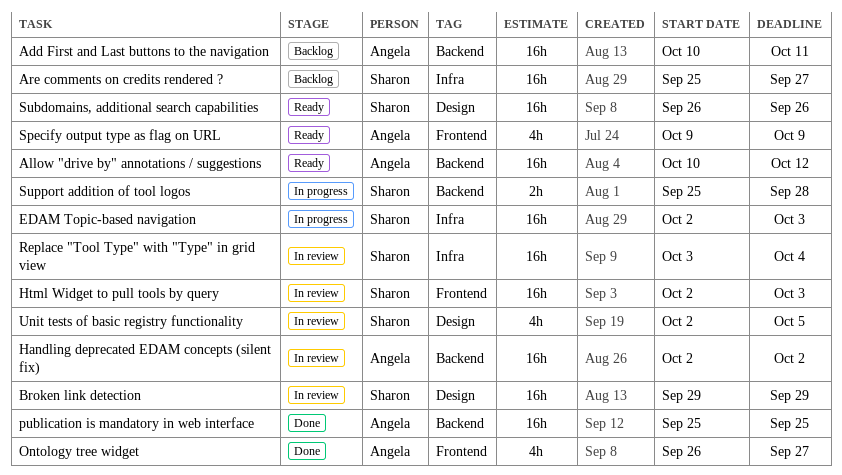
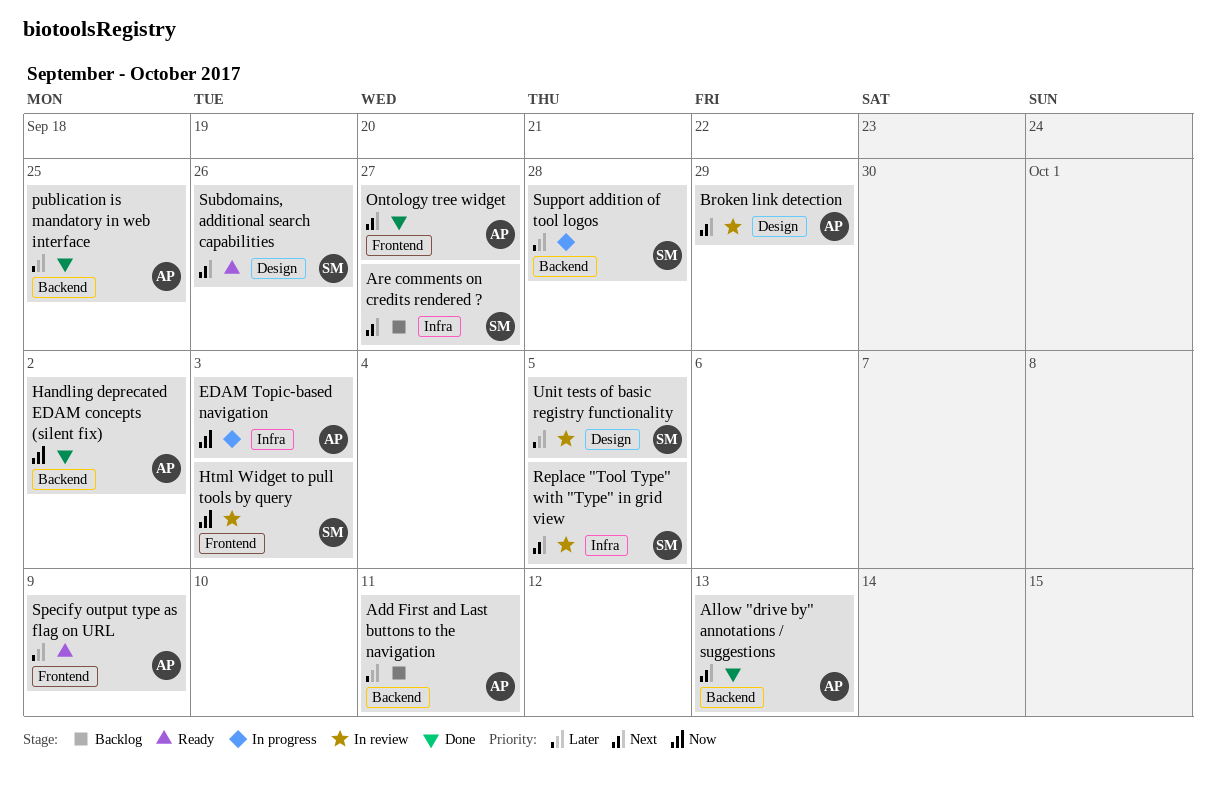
Allow "drive by" annotations / suggestions, status: Ready -> Done
Allow "drive by" annotations / suggestions, due: Oct 12 -> Oct 13
Broken link detection, owner: Sharon -> Angela
EDAM Topic-based navigation, owner: Sharon -> Angela
Handling deprecated EDAM concepts (silent fix), status: In review -> Done
Replace "Tool Type" with "Type" in grid view, due: Oct 4 -> Oct 5

